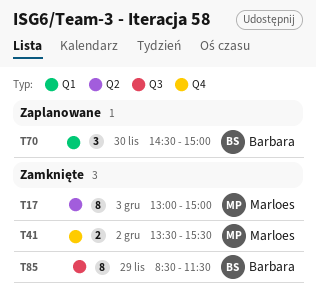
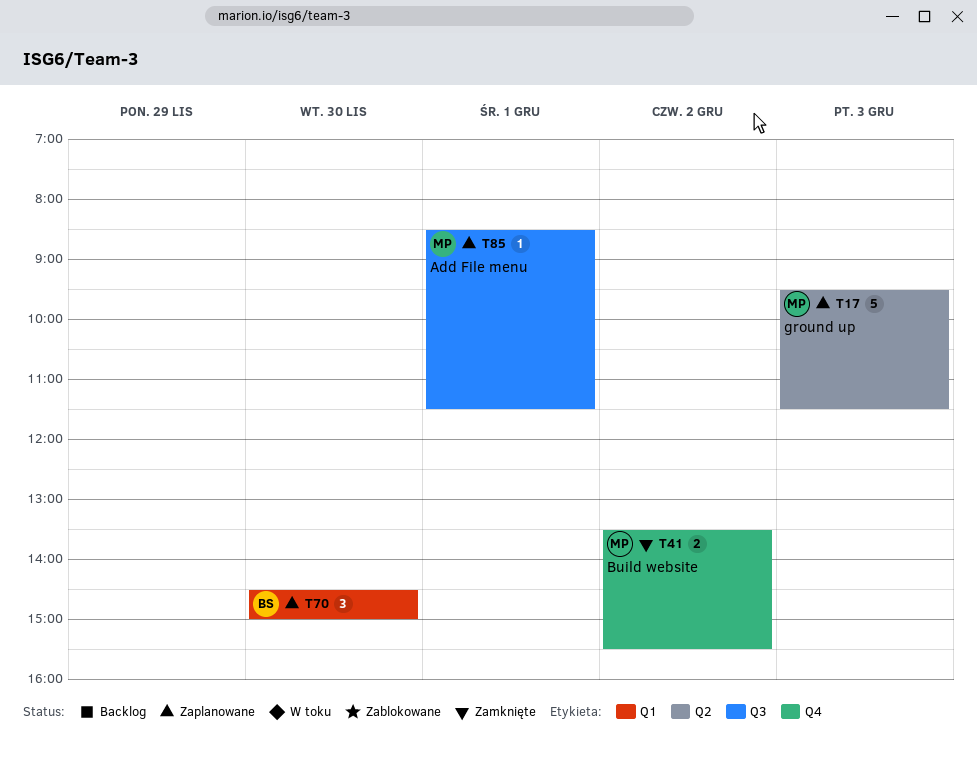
T17, status: Zamknięte -> Zaplanowane
T17, estimate: 8 -> 5
T17, begins: 13:00 -> 09:30
T17, ends: 15:00 -> 11:30
T85, status: Zamknięte -> Zaplanowane
T85, owner: Barbara -> Marloes
T85, estimate: 8 -> 1
T85, day: Nov 29 -> Dec 1

